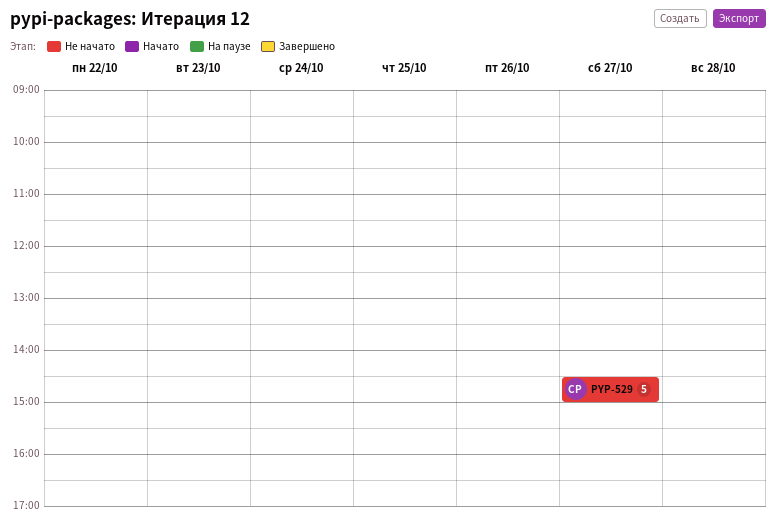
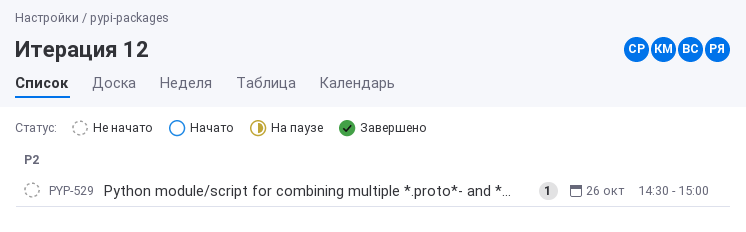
PYP-529, estimate: 5 -> 1
PYP-529, day: Oct 27 -> Oct 26

